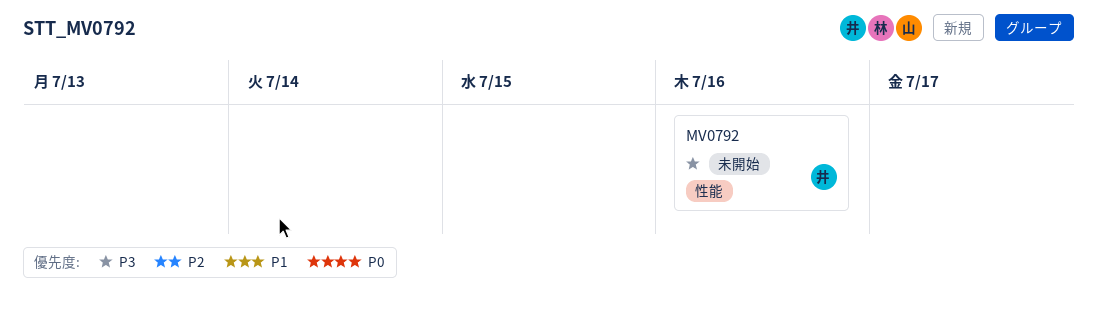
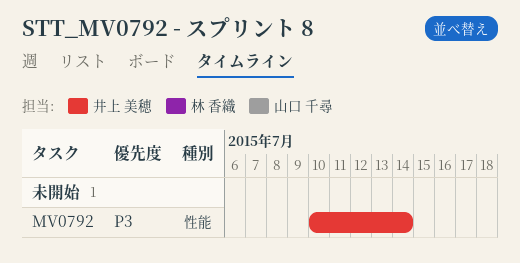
MV0792, due: Jul 16 -> Jul 14

